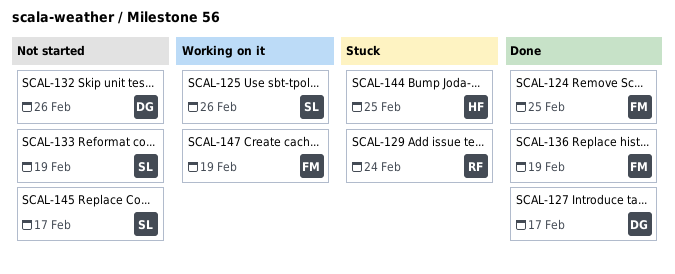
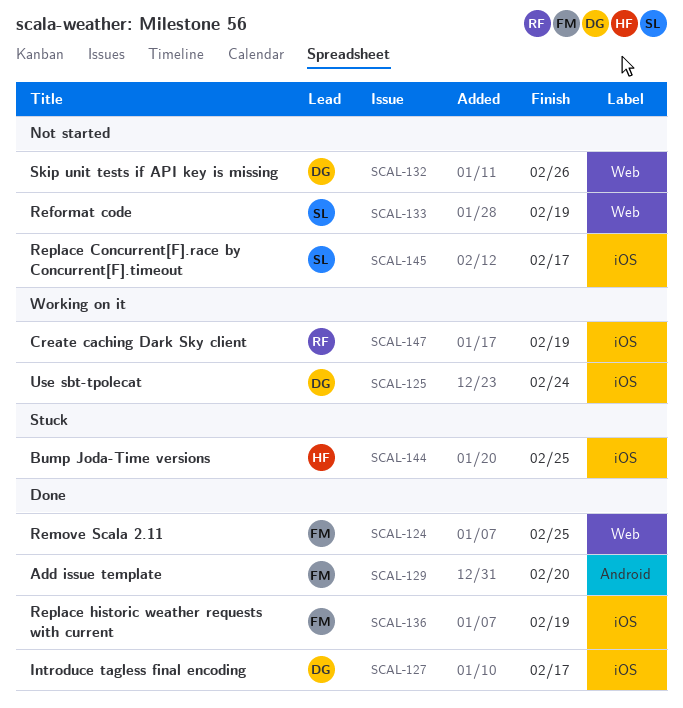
SCAL-125, owner: SL -> DG
SCAL-125, due: Feb 26 -> Feb 24
SCAL-129, status: Stuck -> Done
SCAL-129, owner: RF -> FM
SCAL-129, due: Feb 24 -> Feb 20
SCAL-147, owner: FM -> RF

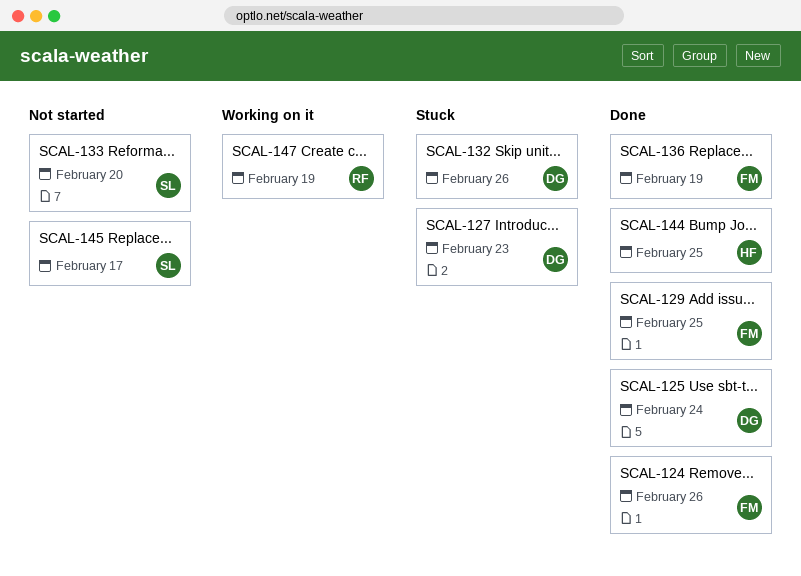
SCAL-124, due: Feb 25 -> Feb 26
SCAL-125, status: Working on it -> Done
SCAL-127, status: Done -> Stuck
SCAL-127, due: Feb 17 -> Feb 23
SCAL-129, due: Feb 20 -> Feb 25
SCAL-132, status: Not started -> Stuck
SCAL-133, due: Feb 19 -> Feb 20
SCAL-144, status: Stuck -> Done

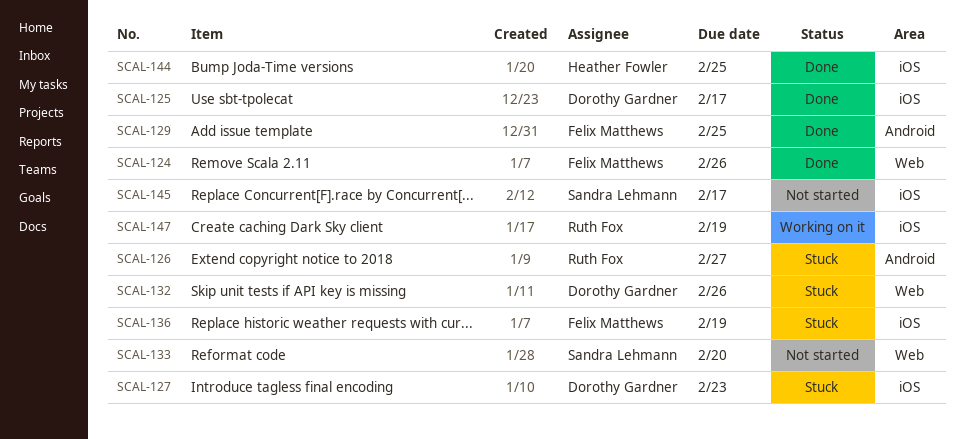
SCAL-125, due: Feb 24 -> Feb 17
SCAL-126: none -> present
SCAL-136, status: Done -> Stuck

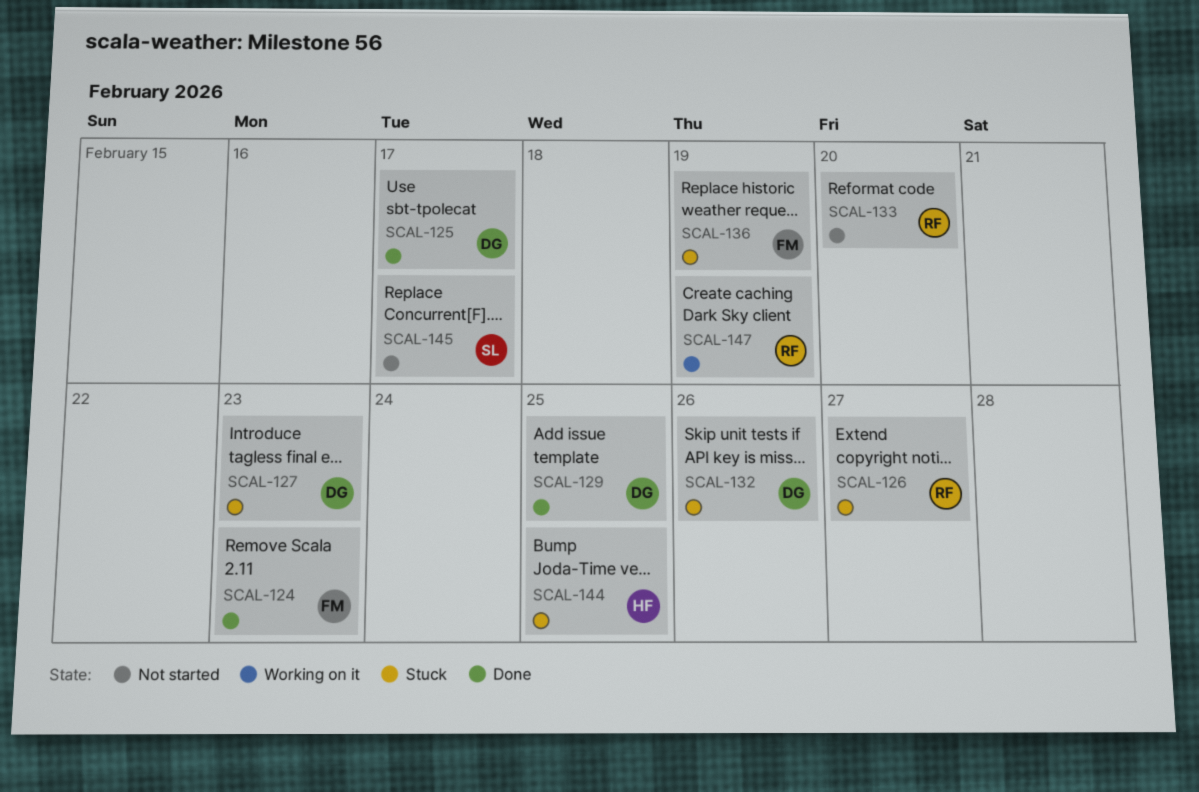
SCAL-124, due: Feb 26 -> Feb 23
SCAL-129, owner: Felix Matthews -> Dorothy Gardner
SCAL-133, owner: Sandra Lehmann -> Ruth Fox
SCAL-144, status: Done -> Stuck

